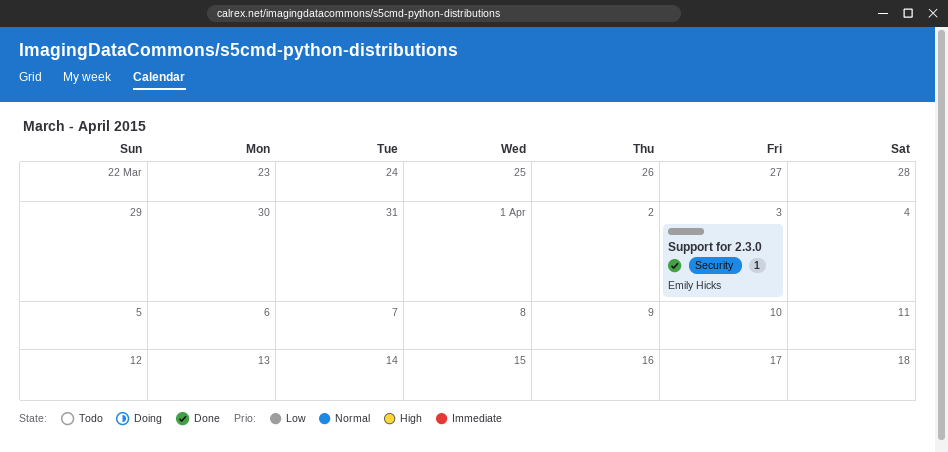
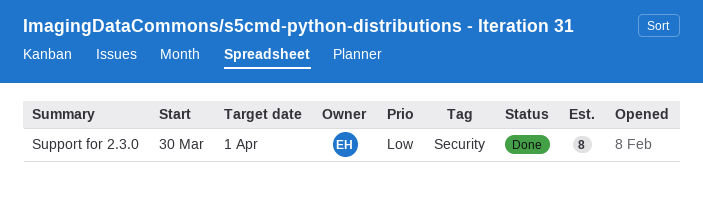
Support for 2.3.0, estimate: 1 -> 8
Support for 2.3.0, due: Apr 3 -> Apr 1

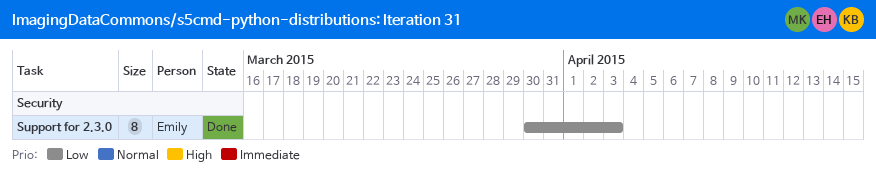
Support for 2.3.0, due: Apr 1 -> Apr 3

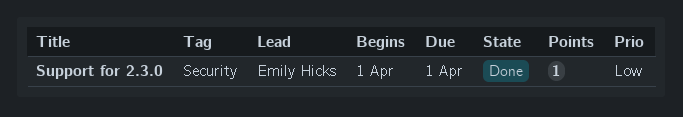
Support for 2.3.0, estimate: 8 -> 1
Support for 2.3.0, start: Mar 30 -> Apr 1
Support for 2.3.0, due: Apr 3 -> Apr 1

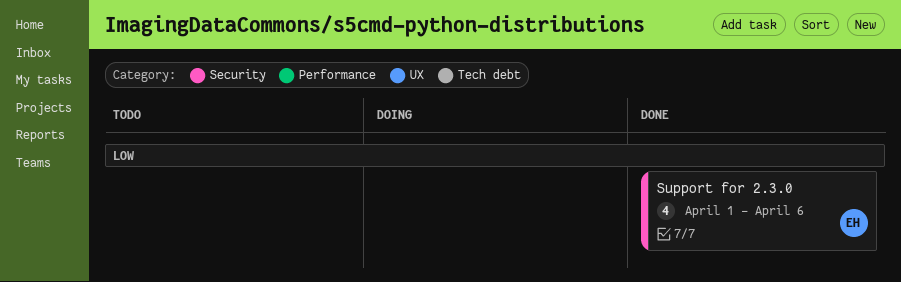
Support for 2.3.0, estimate: 1 -> 4
Support for 2.3.0, due: Apr 1 -> Apr 6

